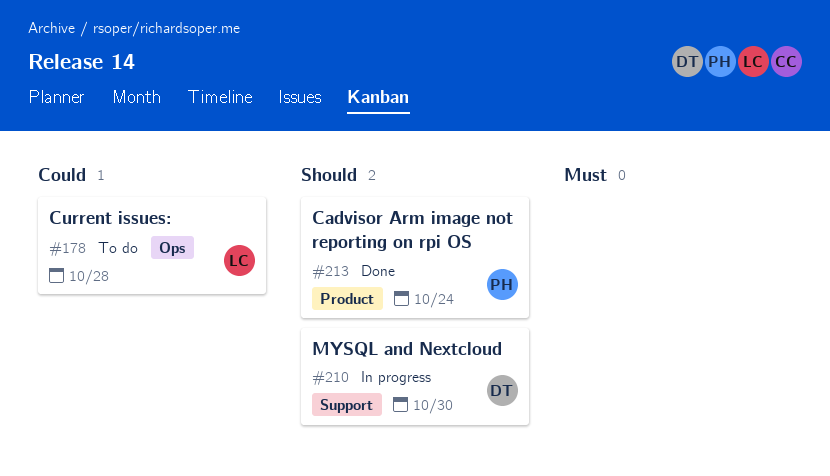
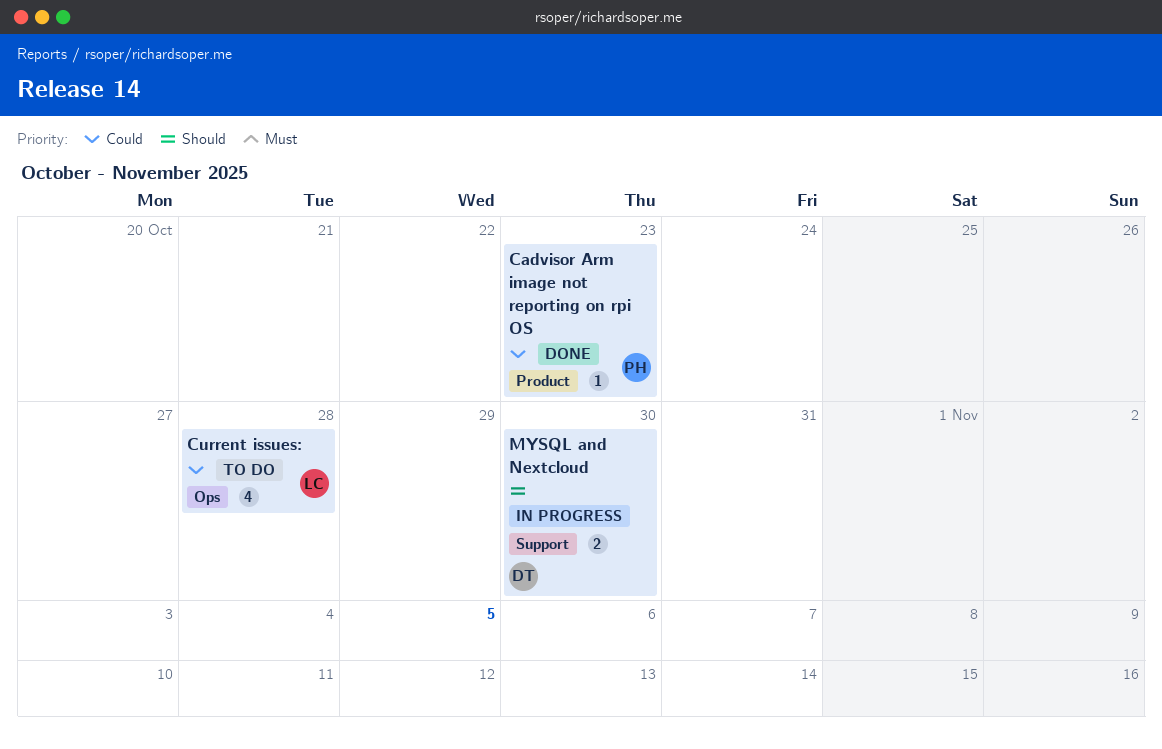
Cadvisor Arm image not reporting on rpi OS, priority: Should -> Could
Cadvisor Arm image not reporting on rpi OS, due: Oct 24 -> Oct 23

